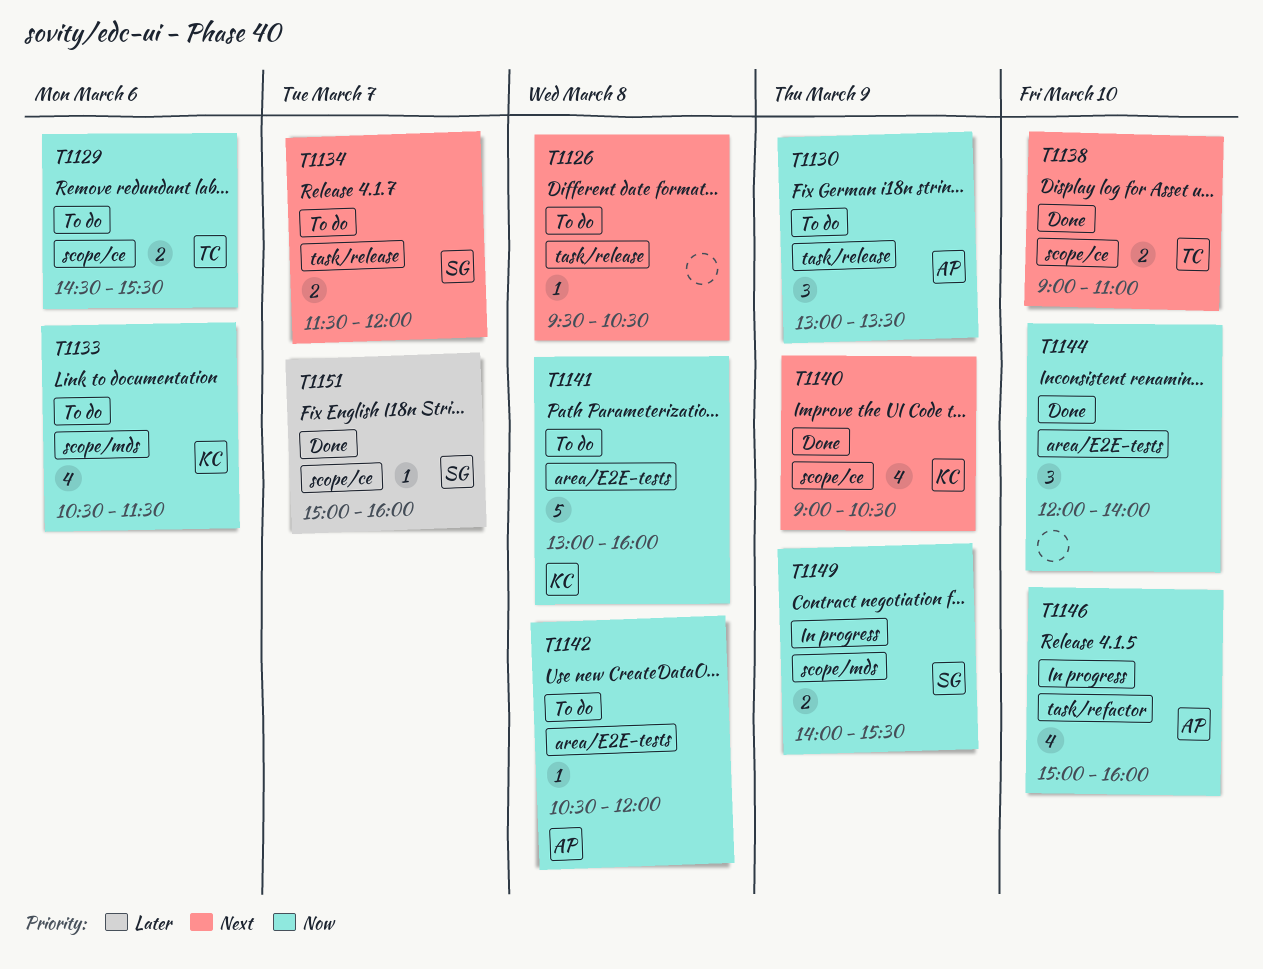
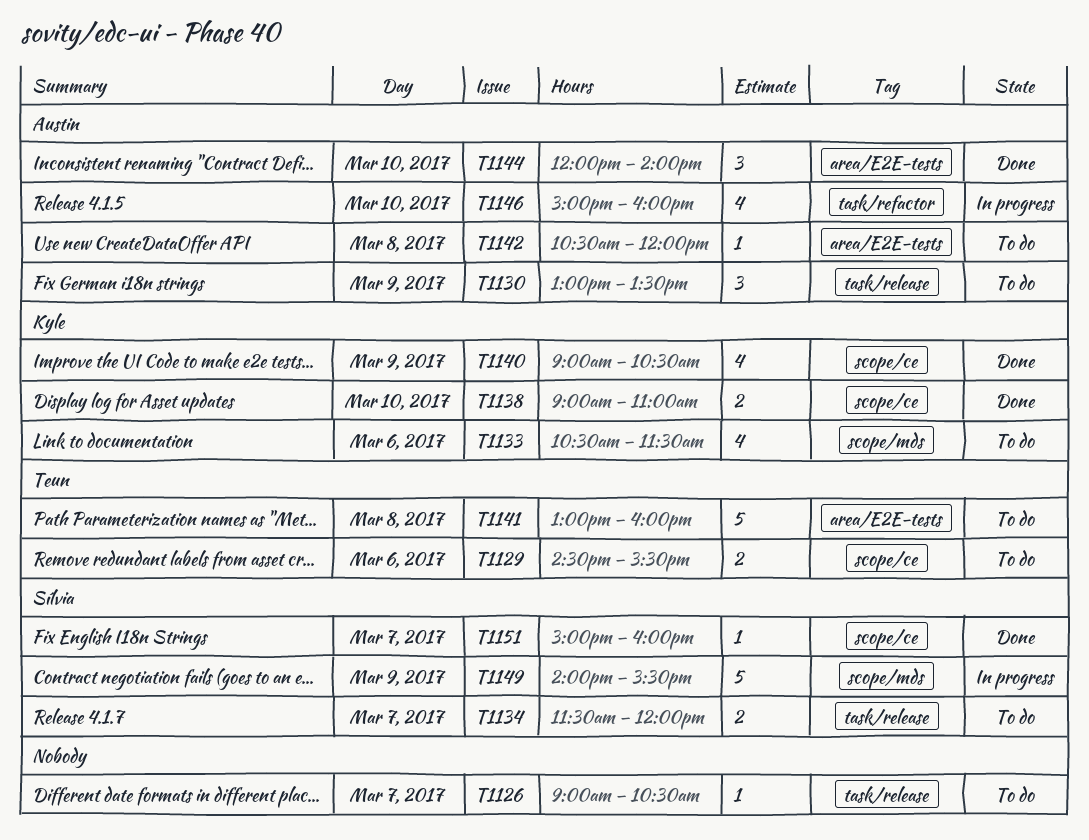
T1126, day: Mar 8 -> Mar 7
T1126, begins: 09:30 -> 09:00
T1138, owner: Teun -> Kyle
T1141, owner: Kyle -> Teun
T1144, owner: none -> Austin
T1149, estimate: 2 -> 5

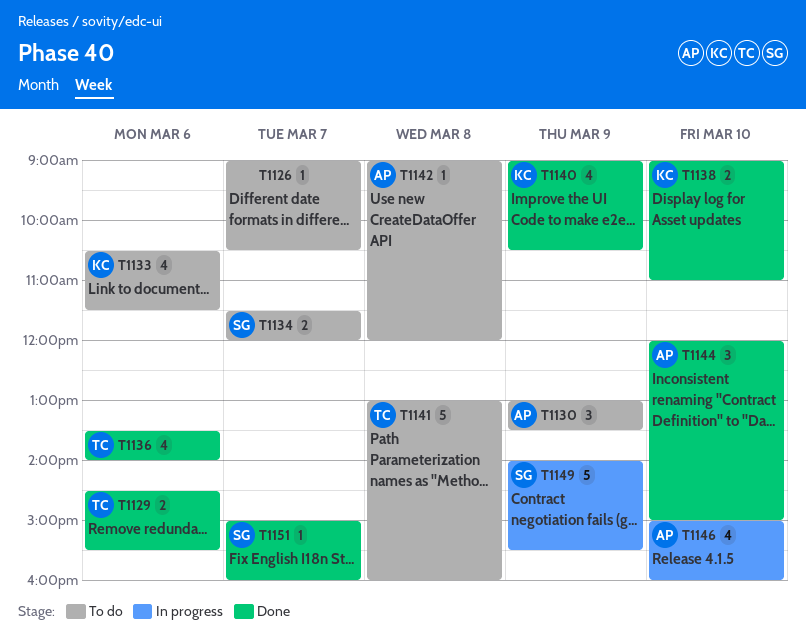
T1129, status: To do -> Done
T1136: none -> present
T1142, begins: 10:30 -> 09:00
T1144, ends: 14:00 -> 15:00

